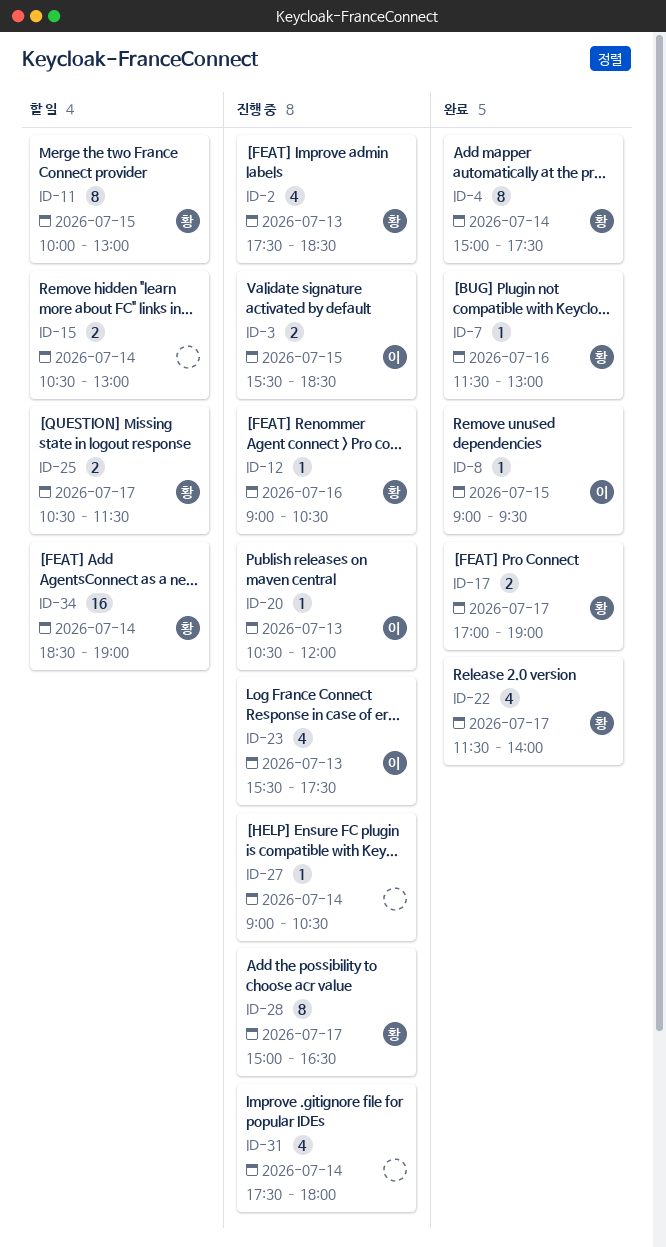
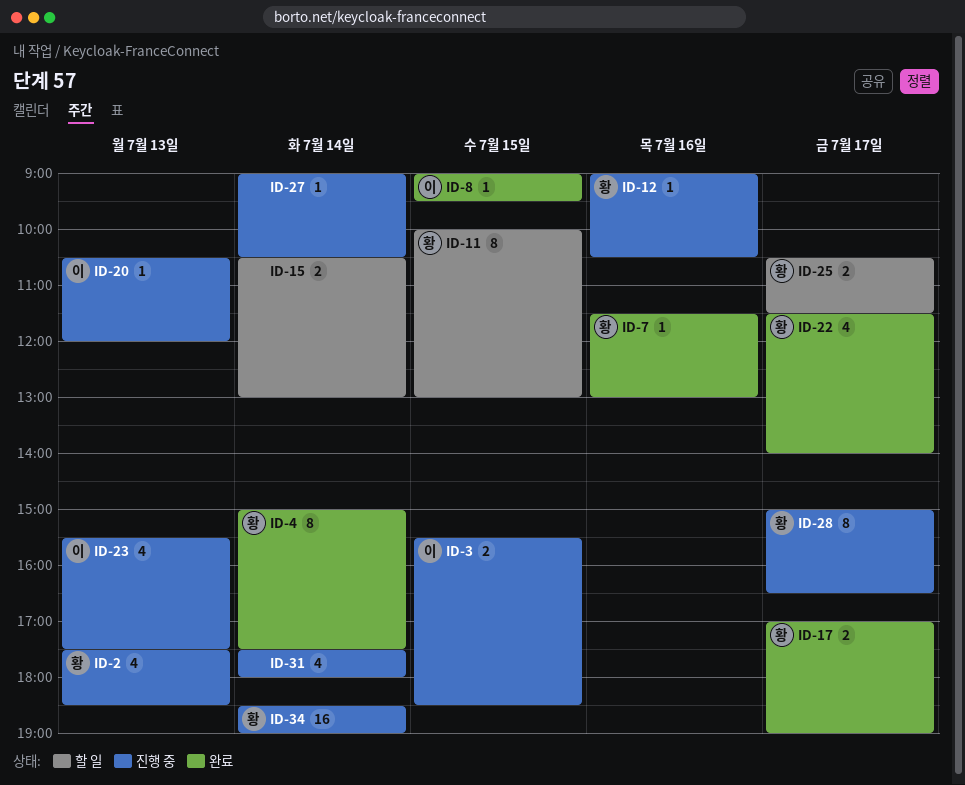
ID-34, status: 할 일 -> 진행 중

